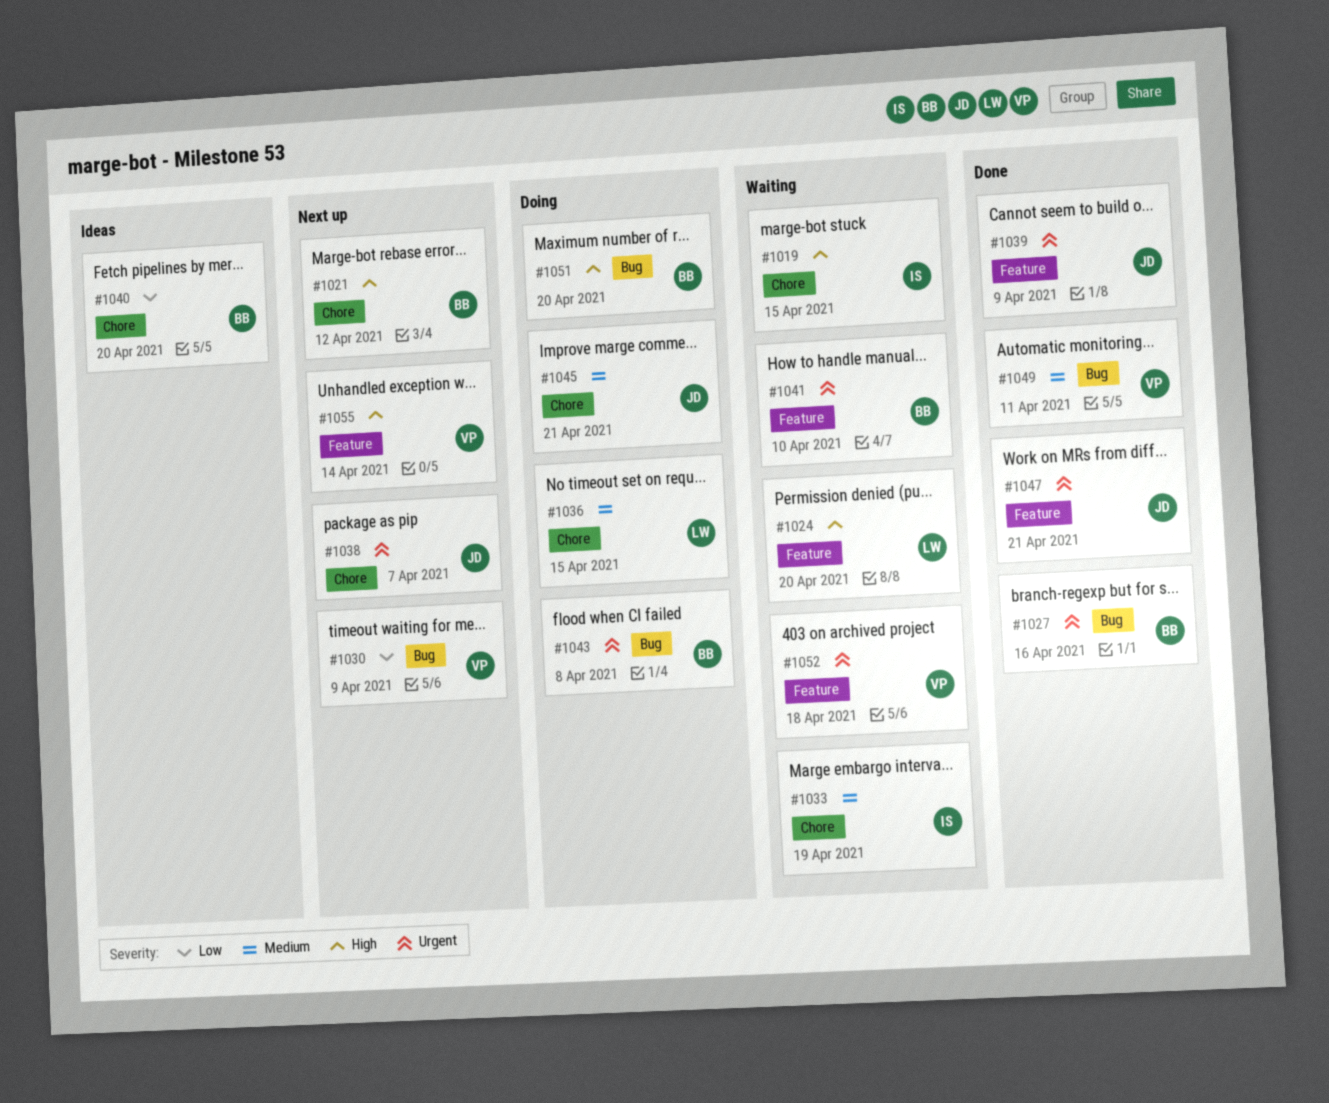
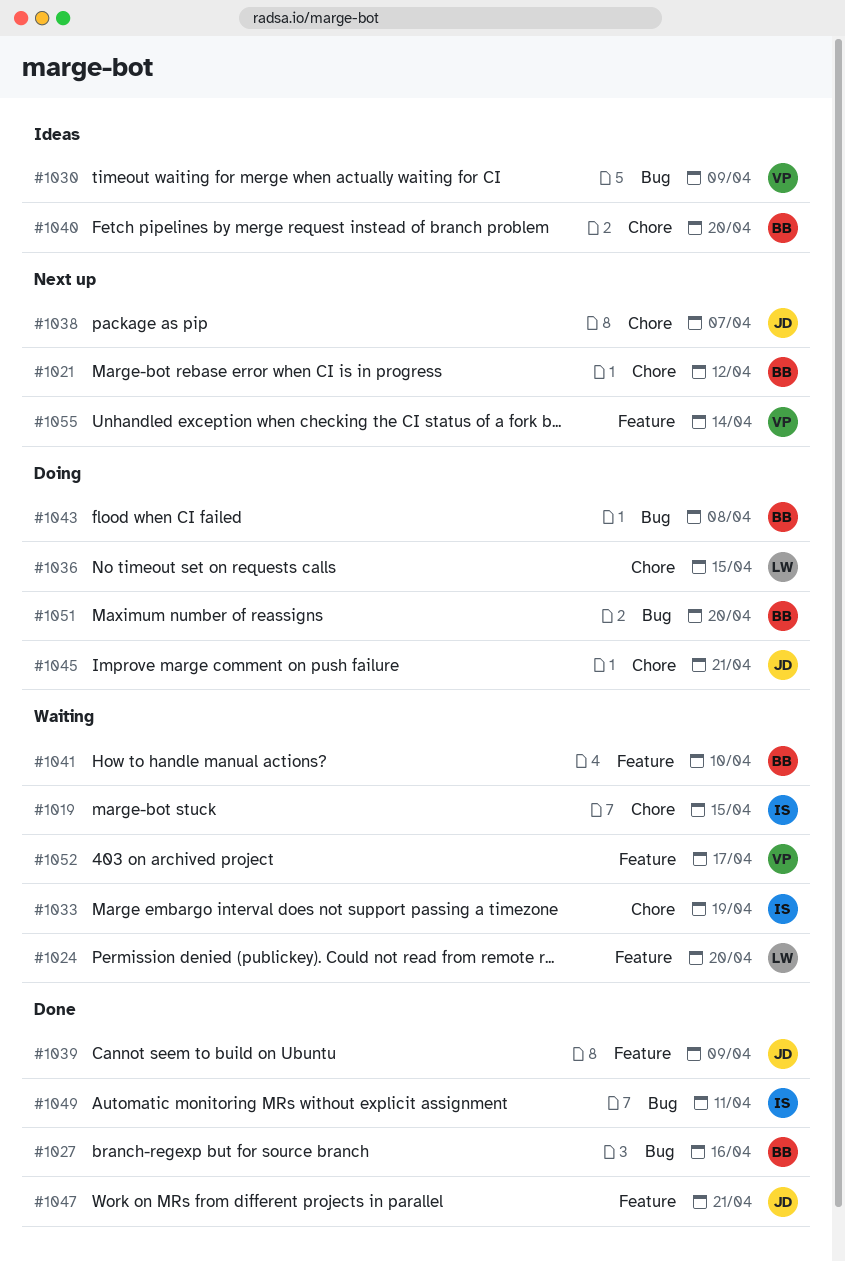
#1030, status: Next up -> Ideas
#1049, owner: VP -> IS
#1052, due: Apr 18 -> Apr 17

